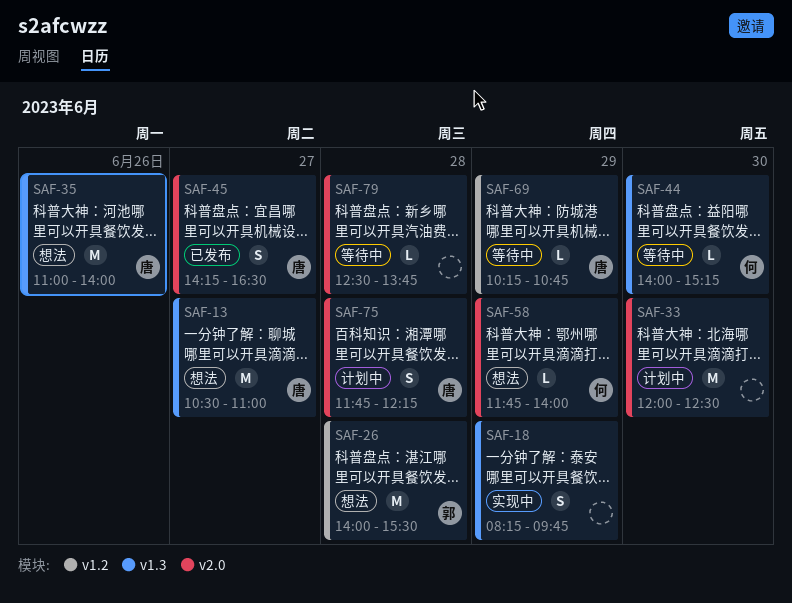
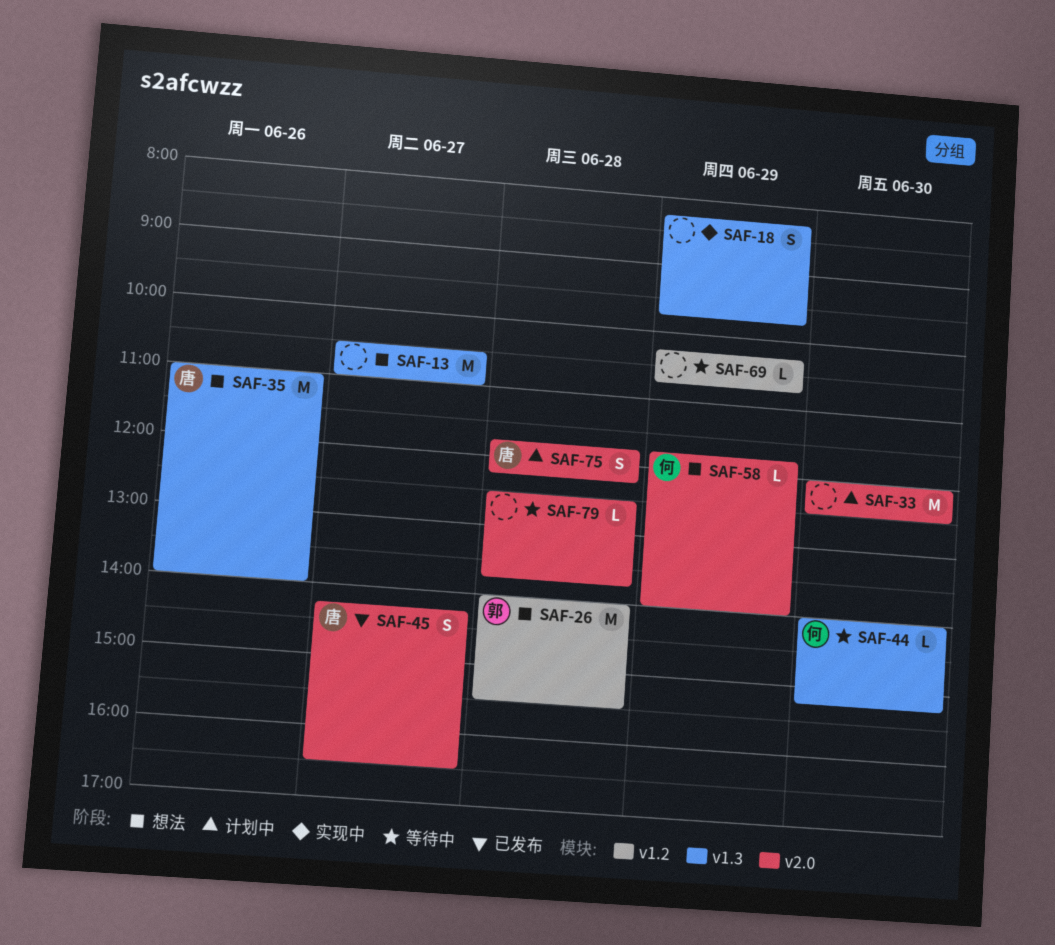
SAF-13, owner: 唐 -> none
SAF-69, owner: 唐 -> none

